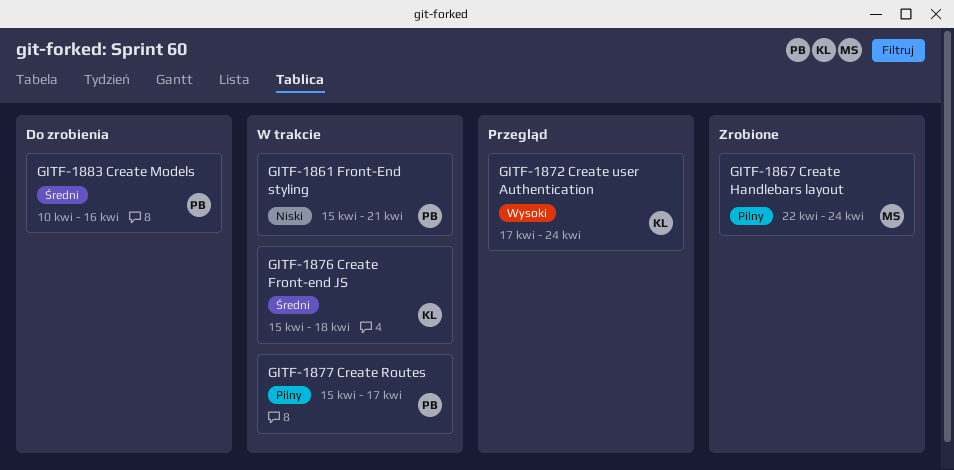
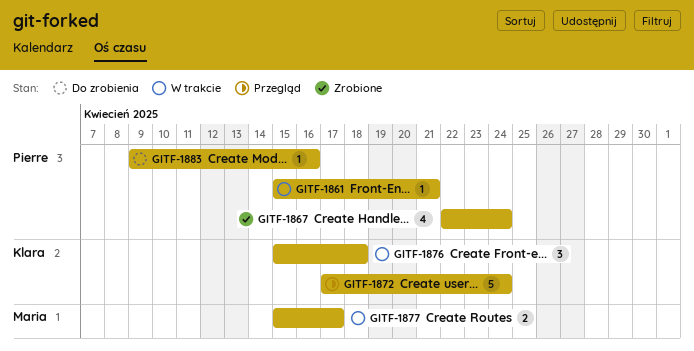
GITF-1867, owner: Maria -> Pierre
GITF-1877, owner: Pierre -> Maria
GITF-1883, start: Apr 10 -> Apr 9

